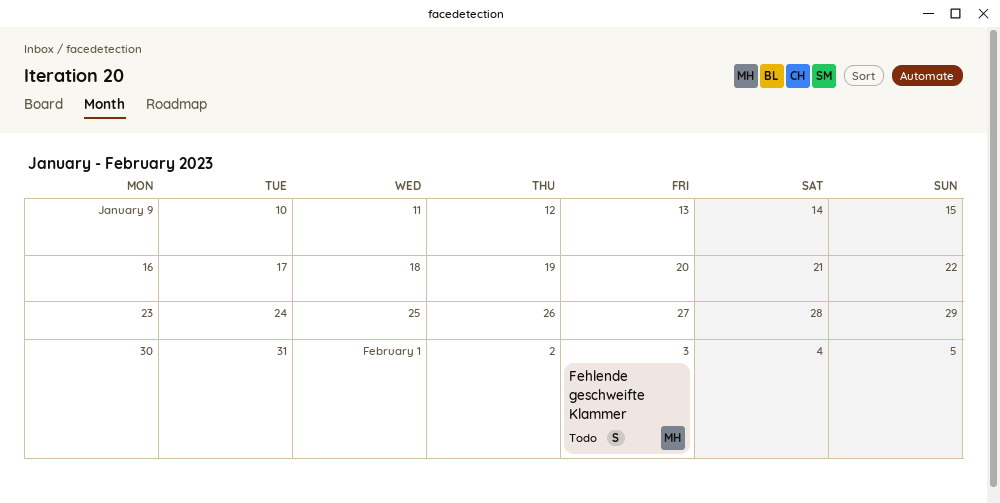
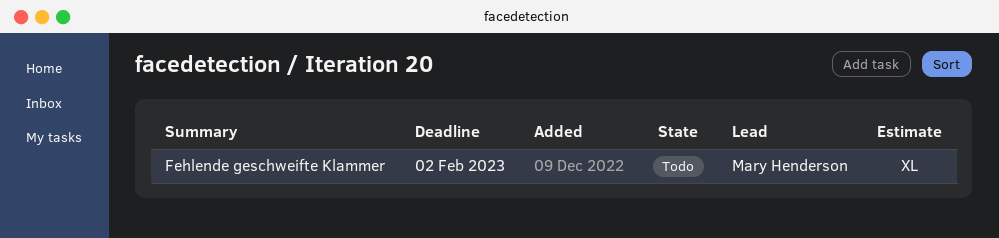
Fehlende geschweifte Klammer, estimate: S -> XL
Fehlende geschweifte Klammer, due: Feb 3 -> Feb 2

